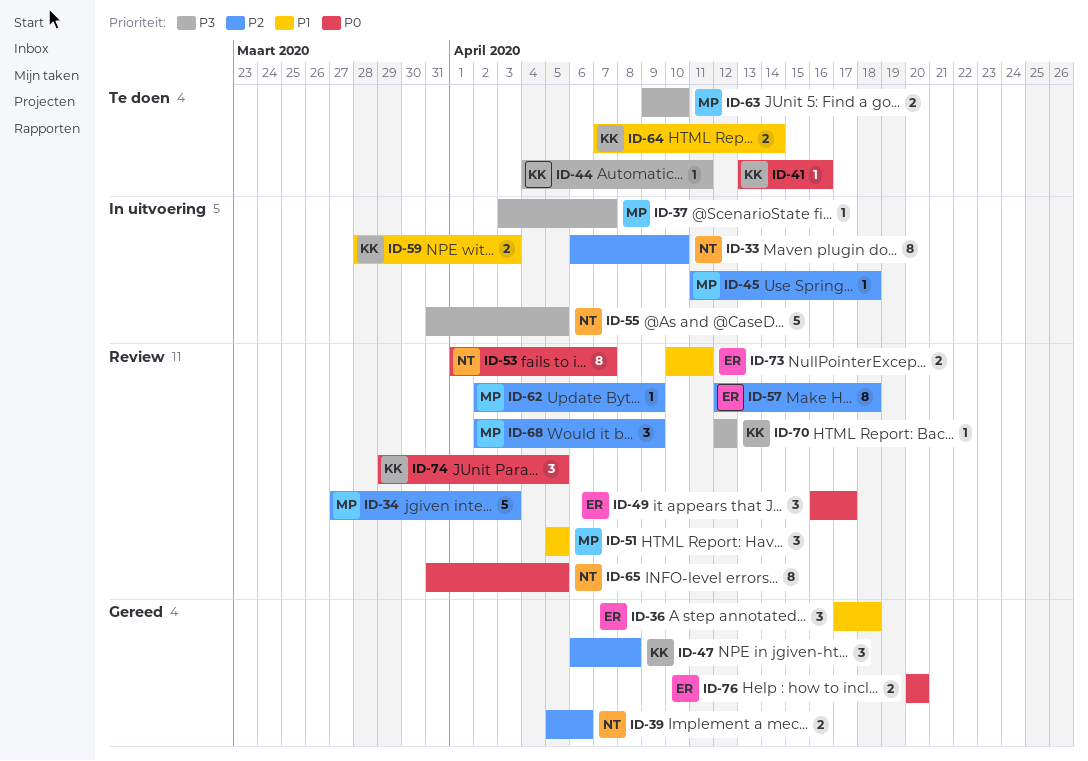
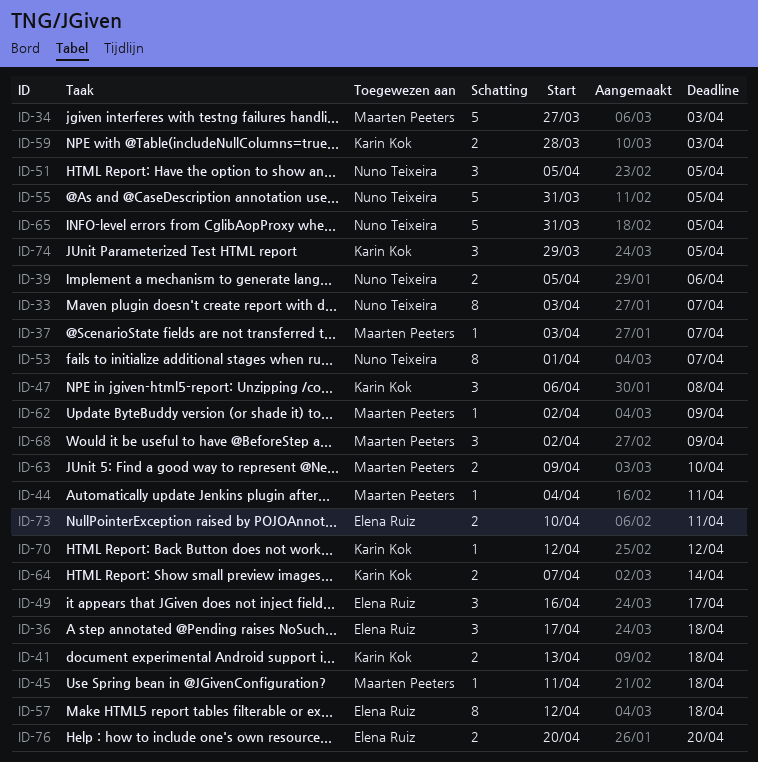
ID-33, start: Apr 6 -> Apr 3
ID-33, due: Apr 10 -> Apr 7
ID-41, estimate: 1 -> 2
ID-41, due: Apr 16 -> Apr 18
ID-44, owner: Karin Kok -> Maarten Peeters
ID-51, owner: Maarten Peeters -> Nuno Teixeira
ID-65, estimate: 8 -> 5

